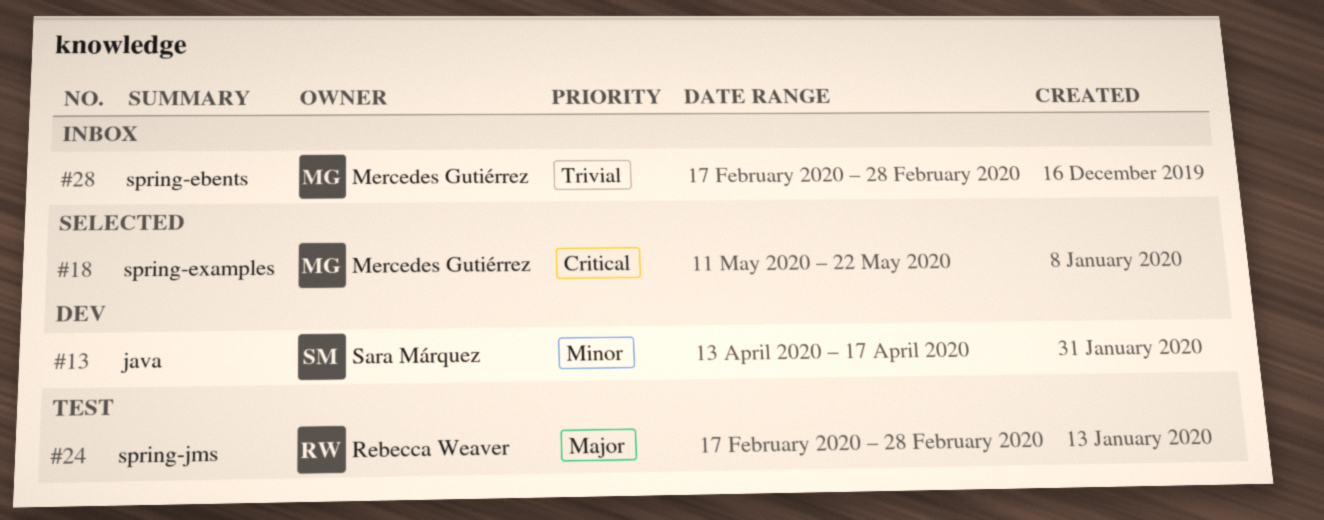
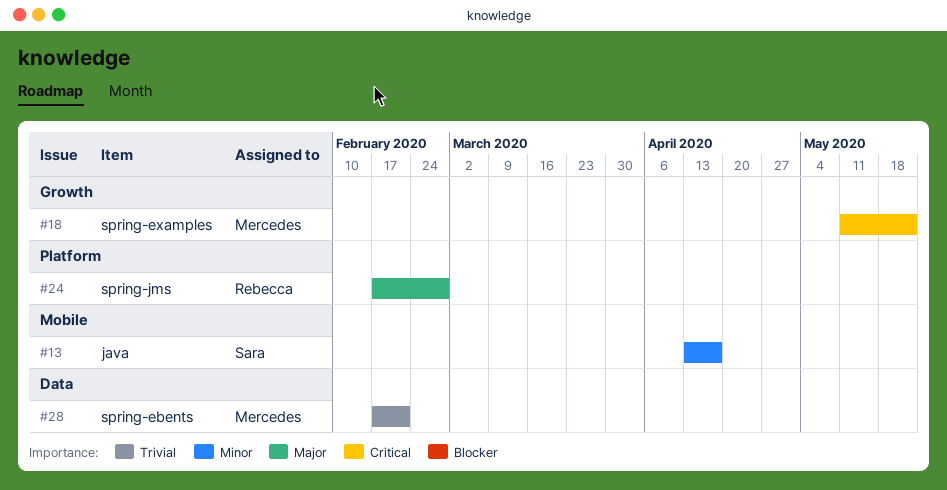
#28, due: Feb 28 -> Feb 21

